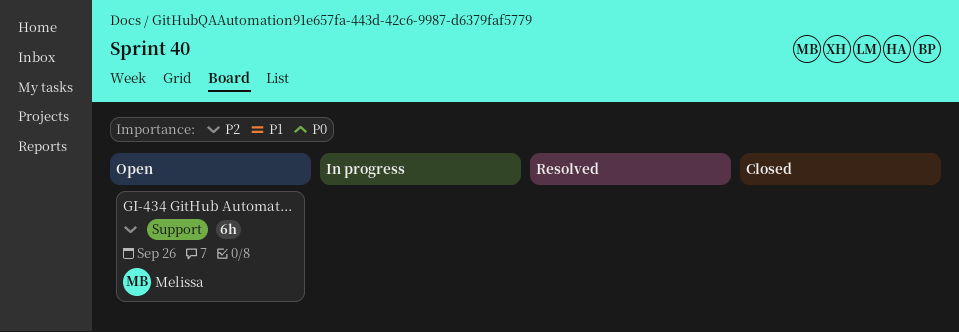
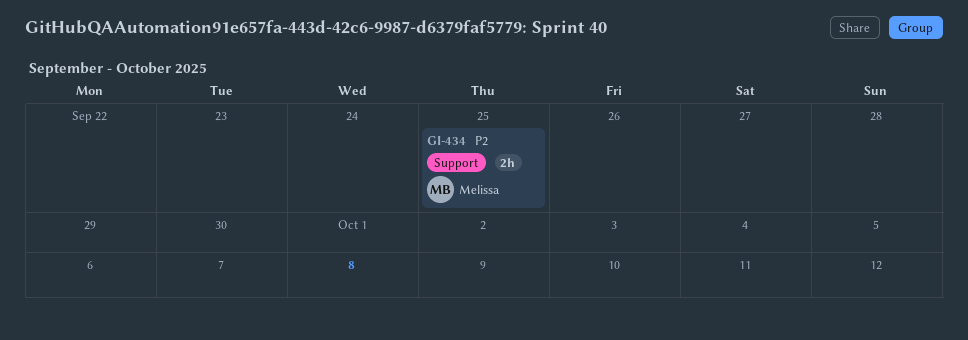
GI-434, estimate: 6h -> 2h
GI-434, due: Sep 26 -> Sep 25

